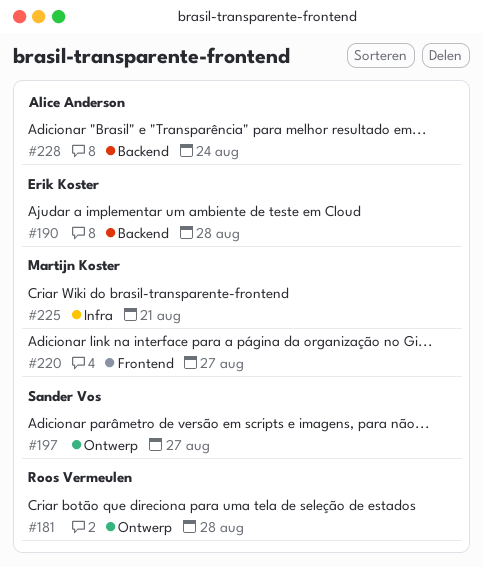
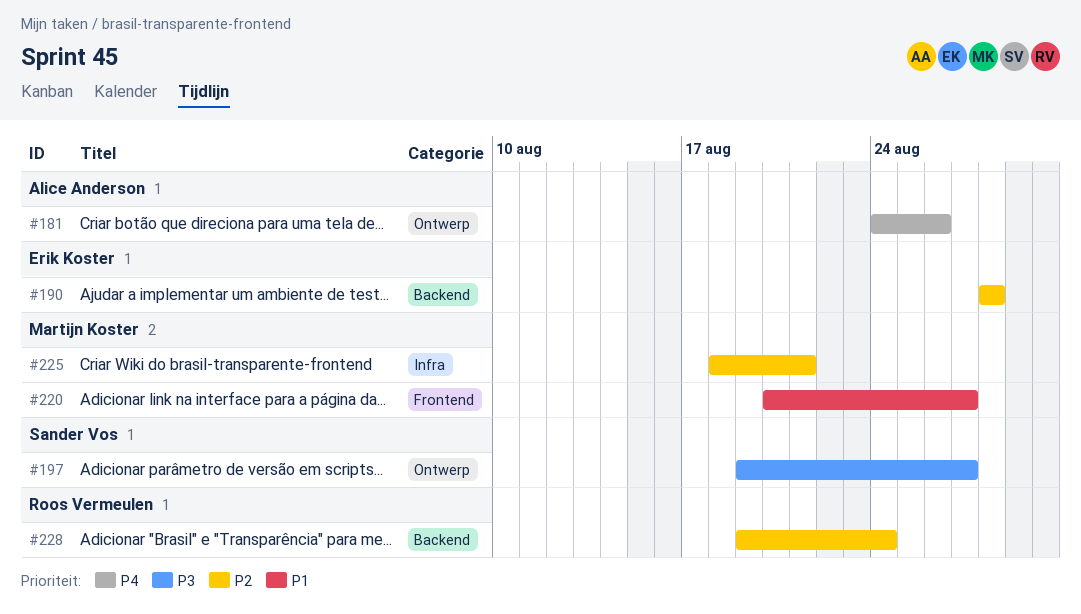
#181, owner: Roos Vermeulen -> Alice Anderson
#181, due: Aug 28 -> Aug 26
#228, owner: Alice Anderson -> Roos Vermeulen

